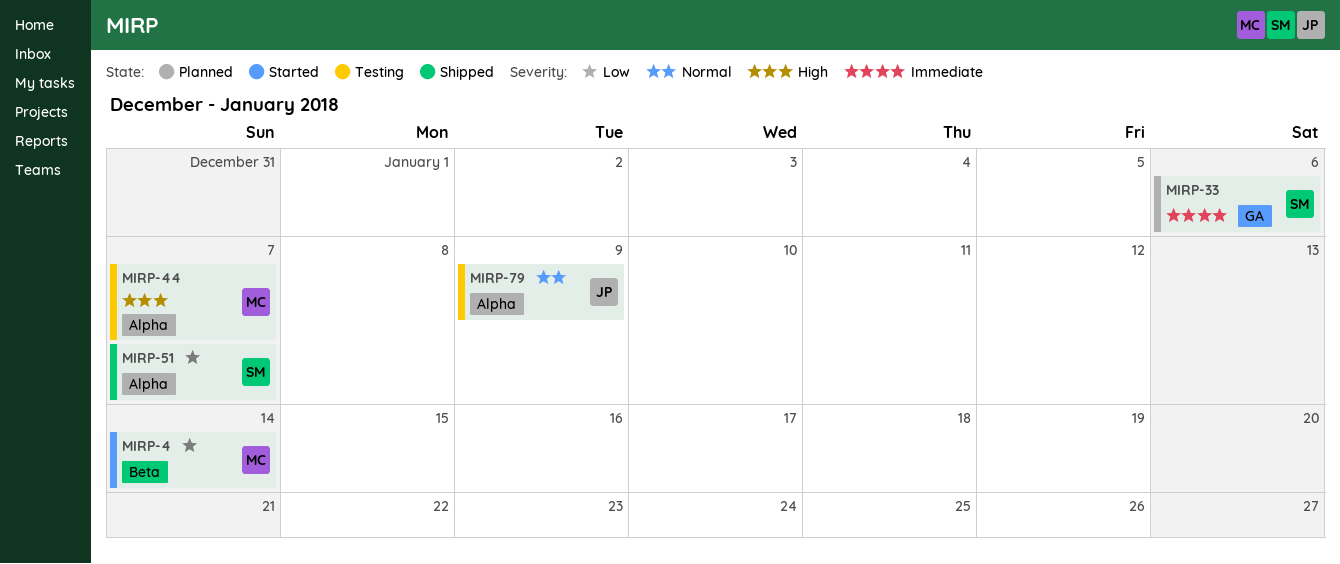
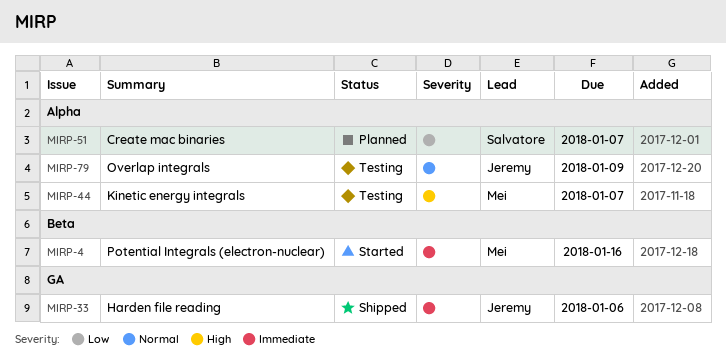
MIRP-4, priority: Low -> Immediate
MIRP-4, due: Jan 14 -> Jan 16
MIRP-33, status: Planned -> Shipped
MIRP-33, owner: Salvatore -> Jeremy
MIRP-51, status: Shipped -> Planned

